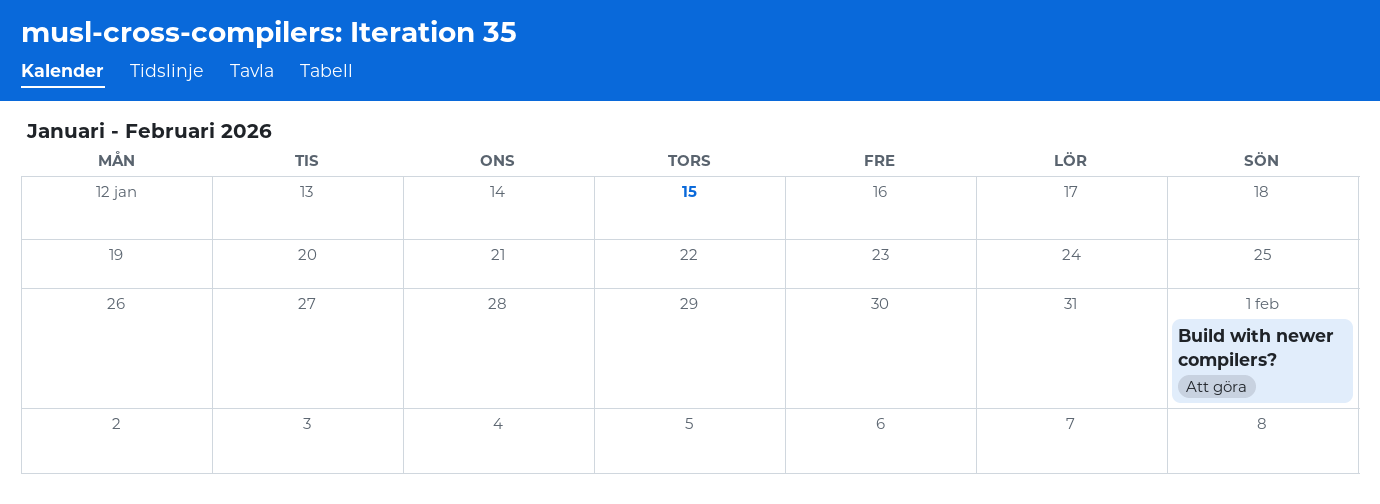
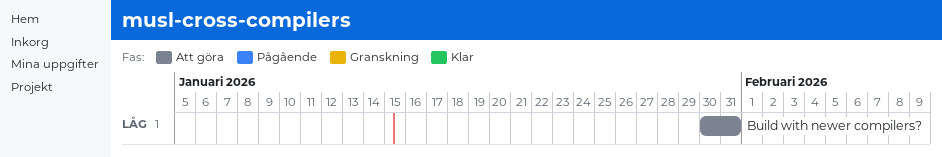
Build with newer compilers?, due: Feb 1 -> Jan 31

